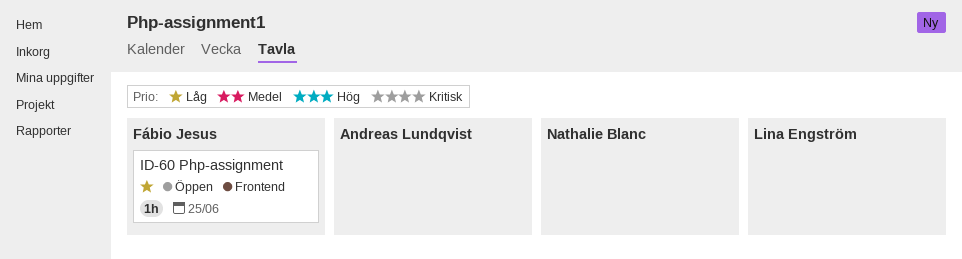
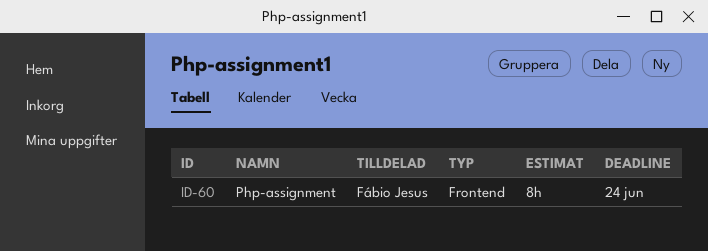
ID-60, estimate: 1h -> 8h
ID-60, due: Jun 25 -> Jun 24

